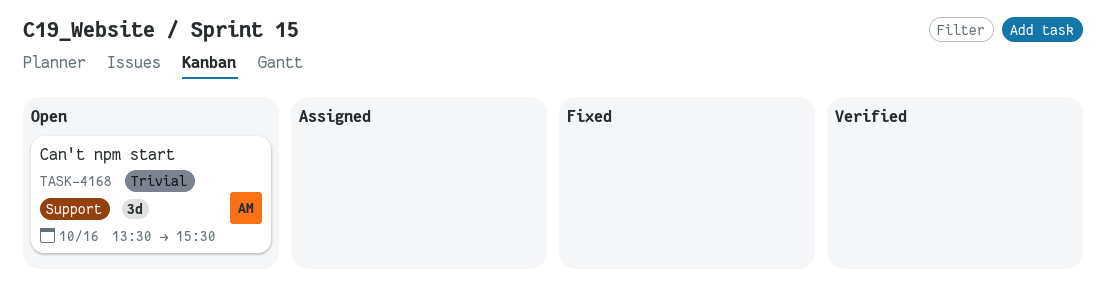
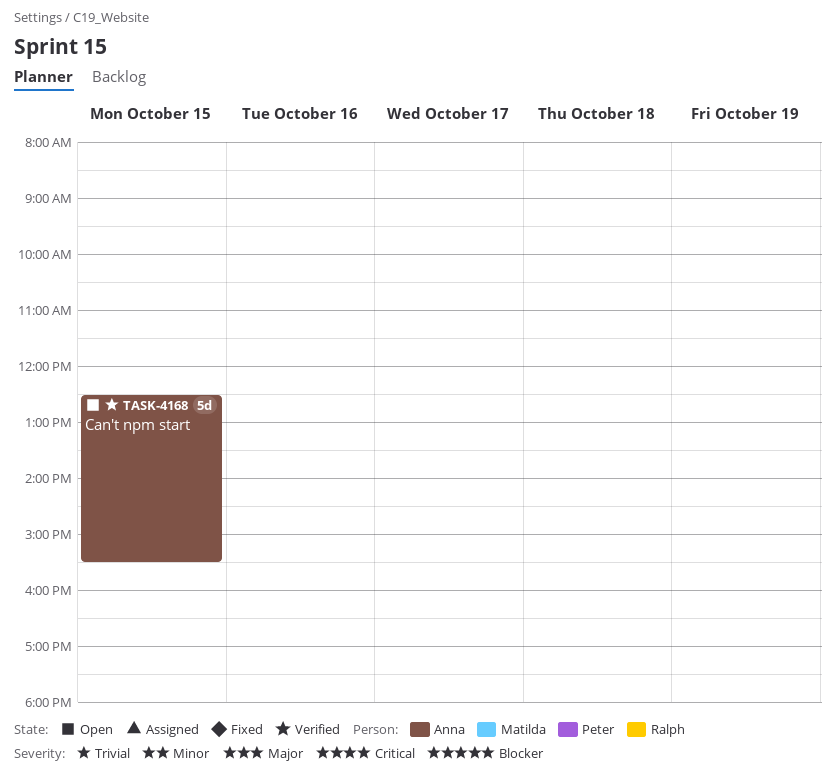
TASK-4168, estimate: 3d -> 5d
TASK-4168, day: Oct 16 -> Oct 15
TASK-4168, begins: 13:30 -> 12:30

